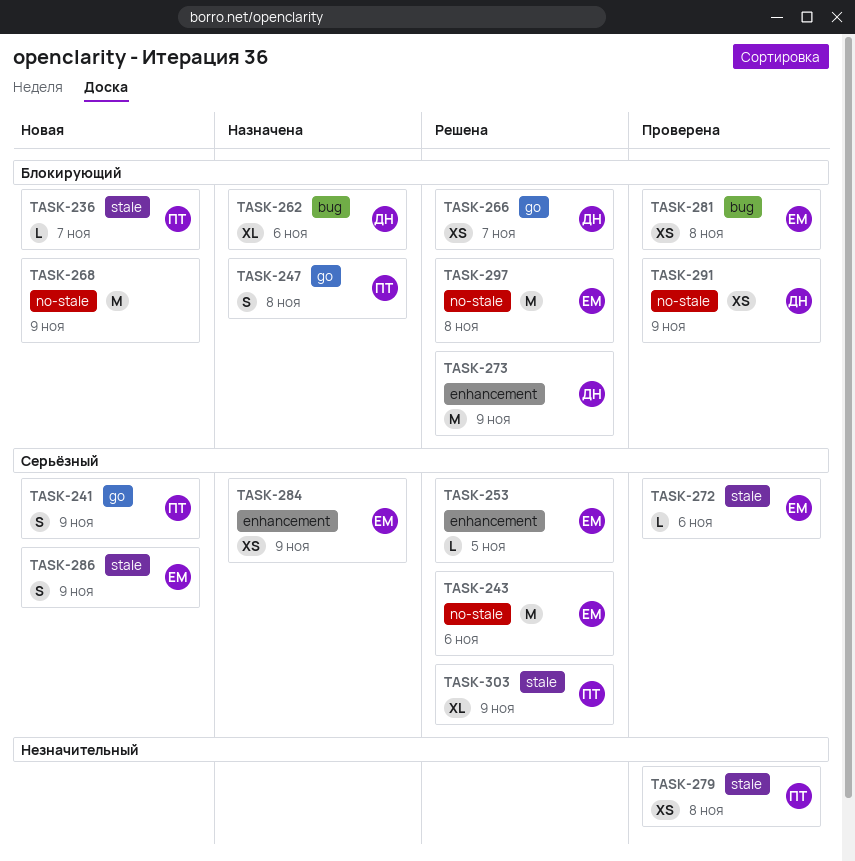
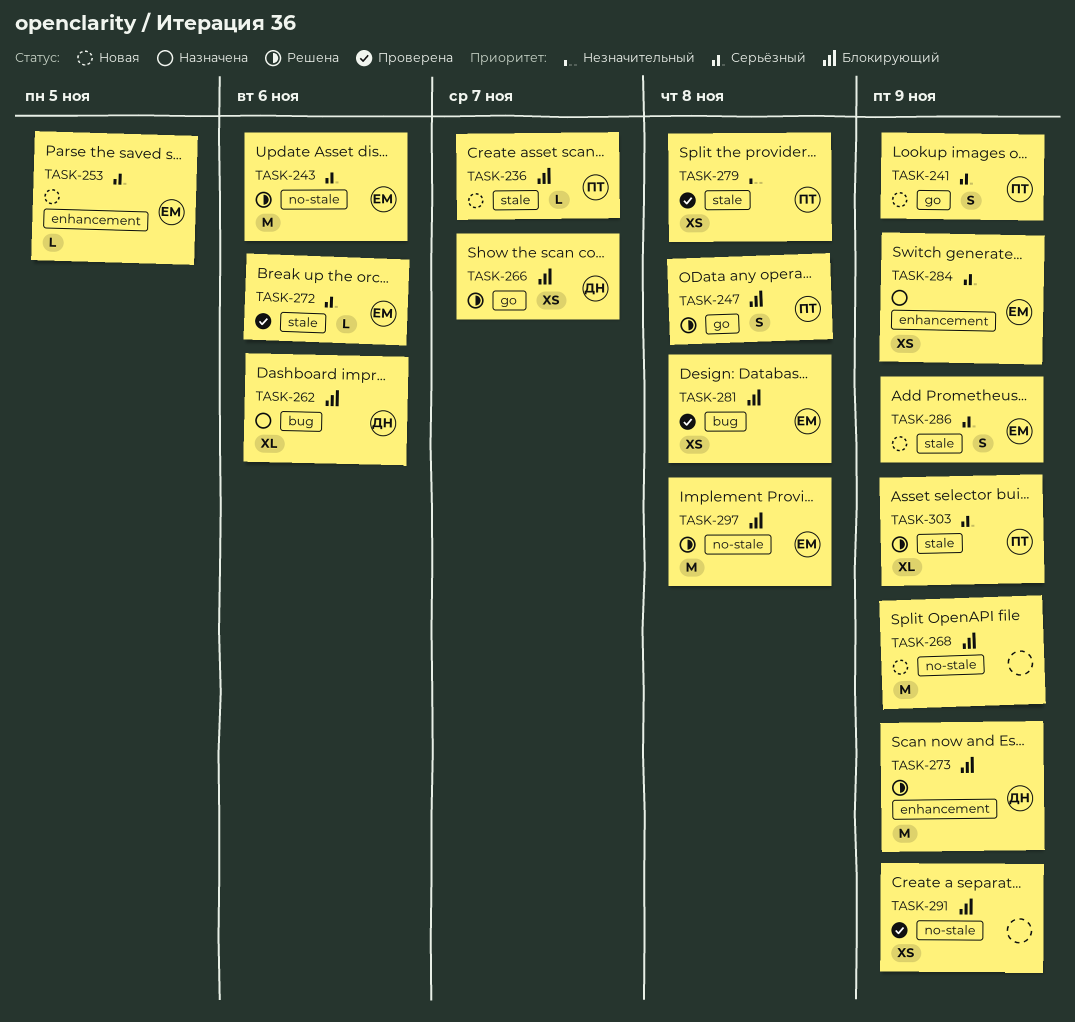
TASK-247, status: Назначена -> Решена
TASK-253, status: Решена -> Новая
TASK-291, owner: ДН -> none

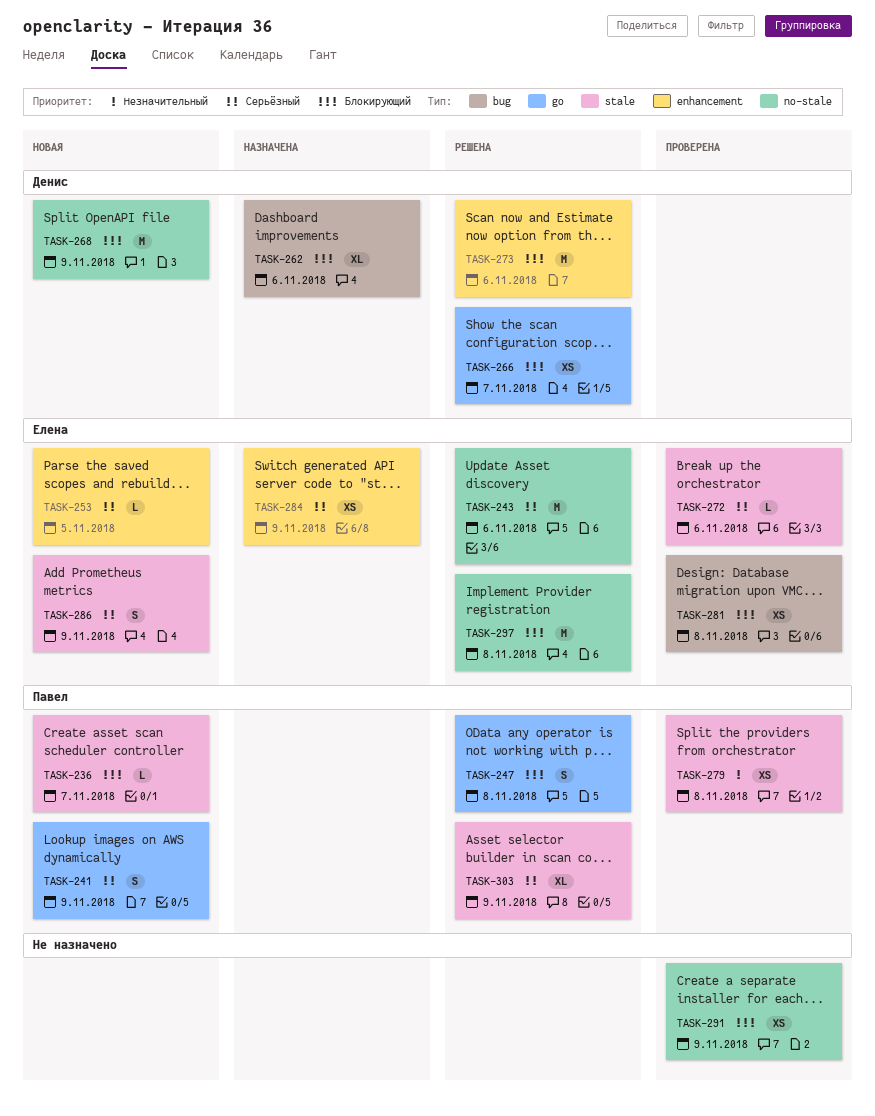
TASK-268, owner: none -> Денис
TASK-273, due: Nov 9 -> Nov 6

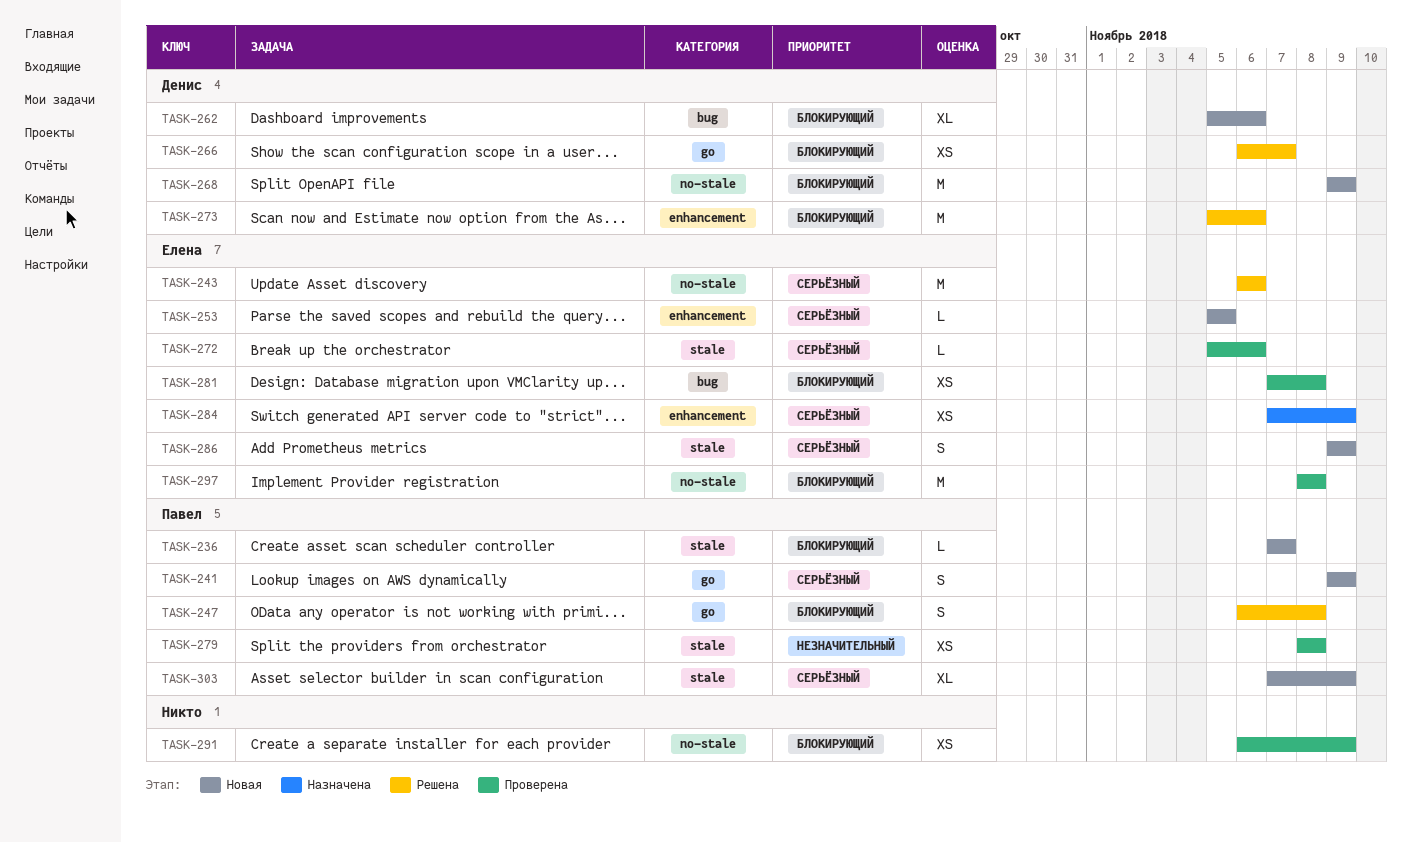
TASK-262, status: Назначена -> Новая
TASK-297, status: Решена -> Проверена
TASK-303, status: Решена -> Новая

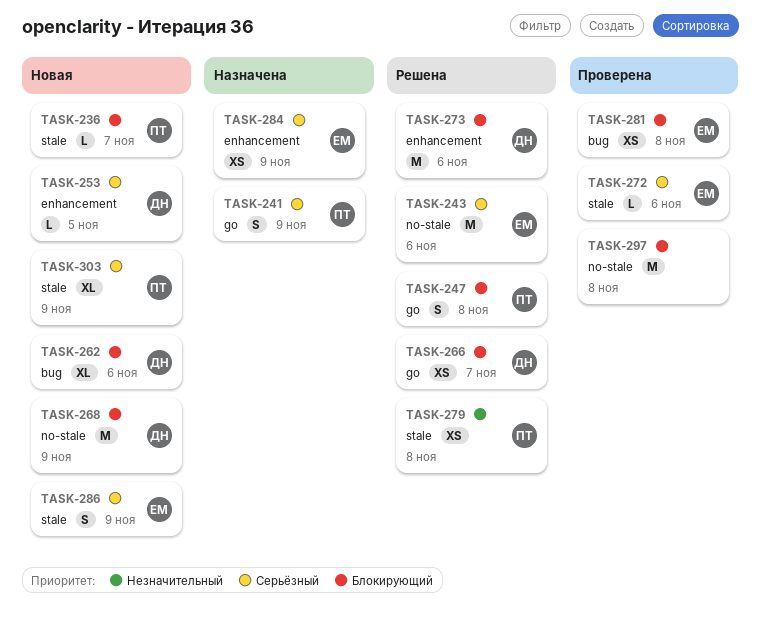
TASK-241, status: Новая -> Назначена
TASK-253, owner: Елена -> Денис
TASK-279, status: Проверена -> Решена
TASK-291: present -> none
TASK-297, owner: Елена -> none

